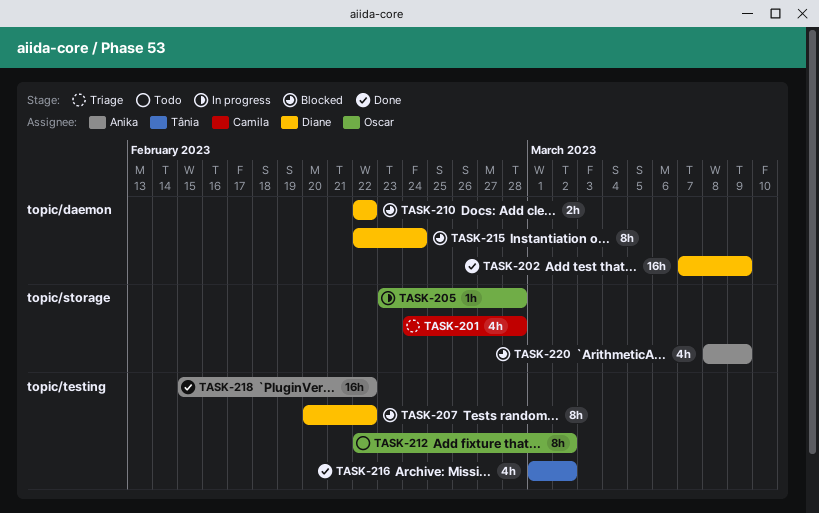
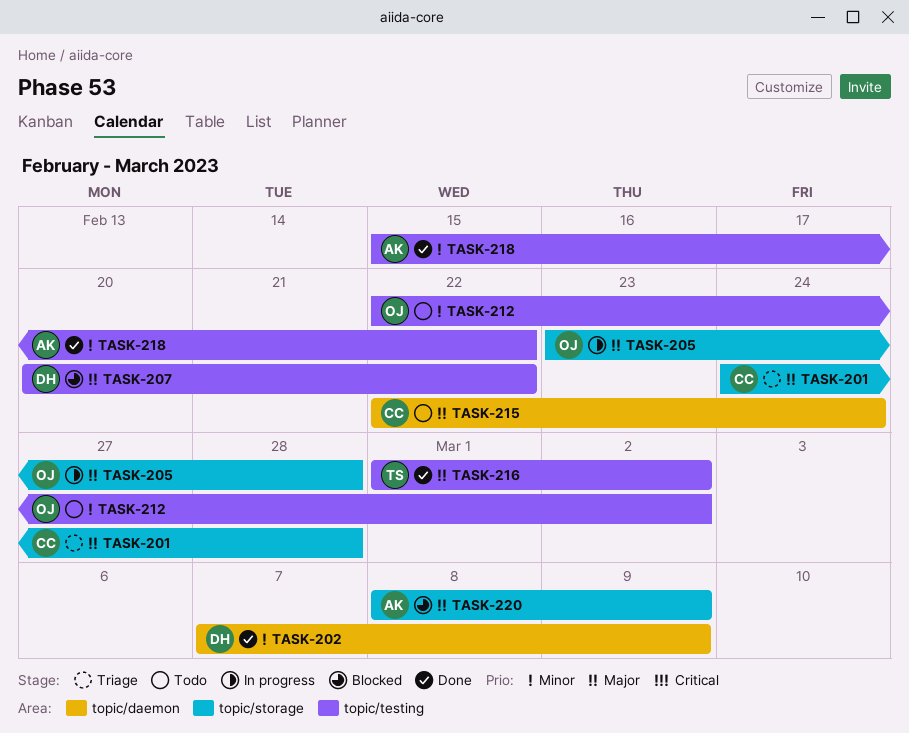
TASK-210: present -> none
TASK-215, status: Blocked -> Todo
TASK-215, owner: Diane -> Camila

